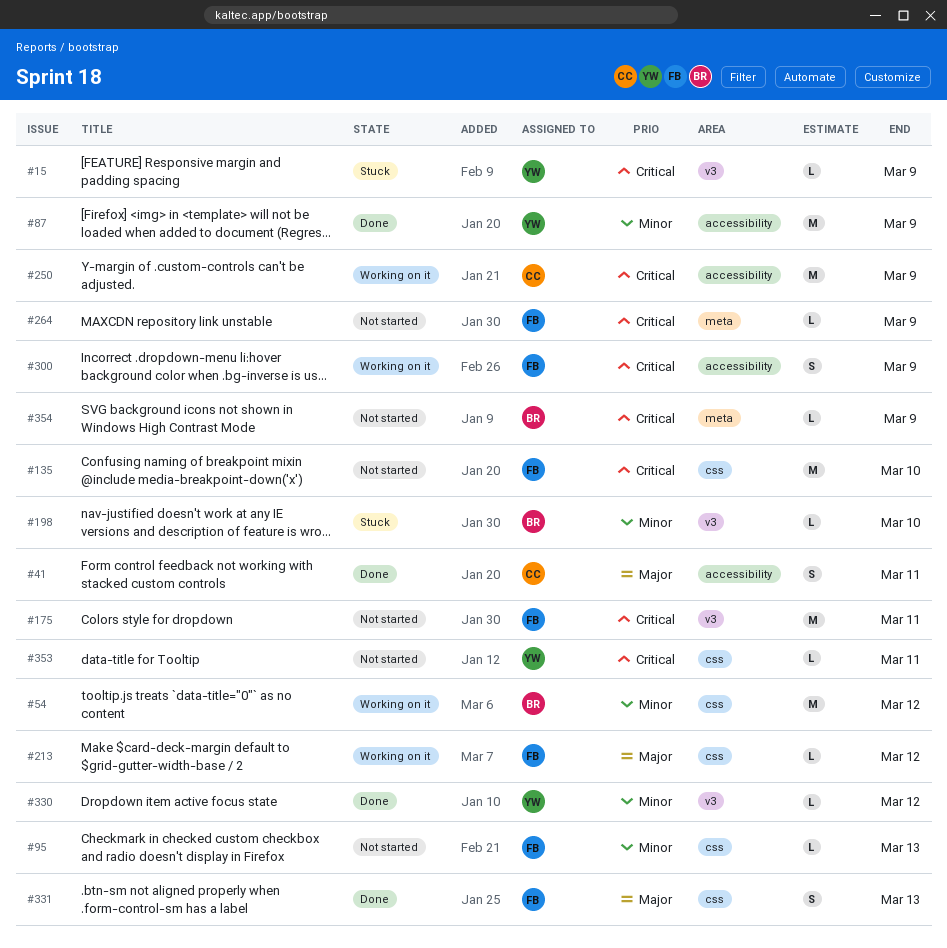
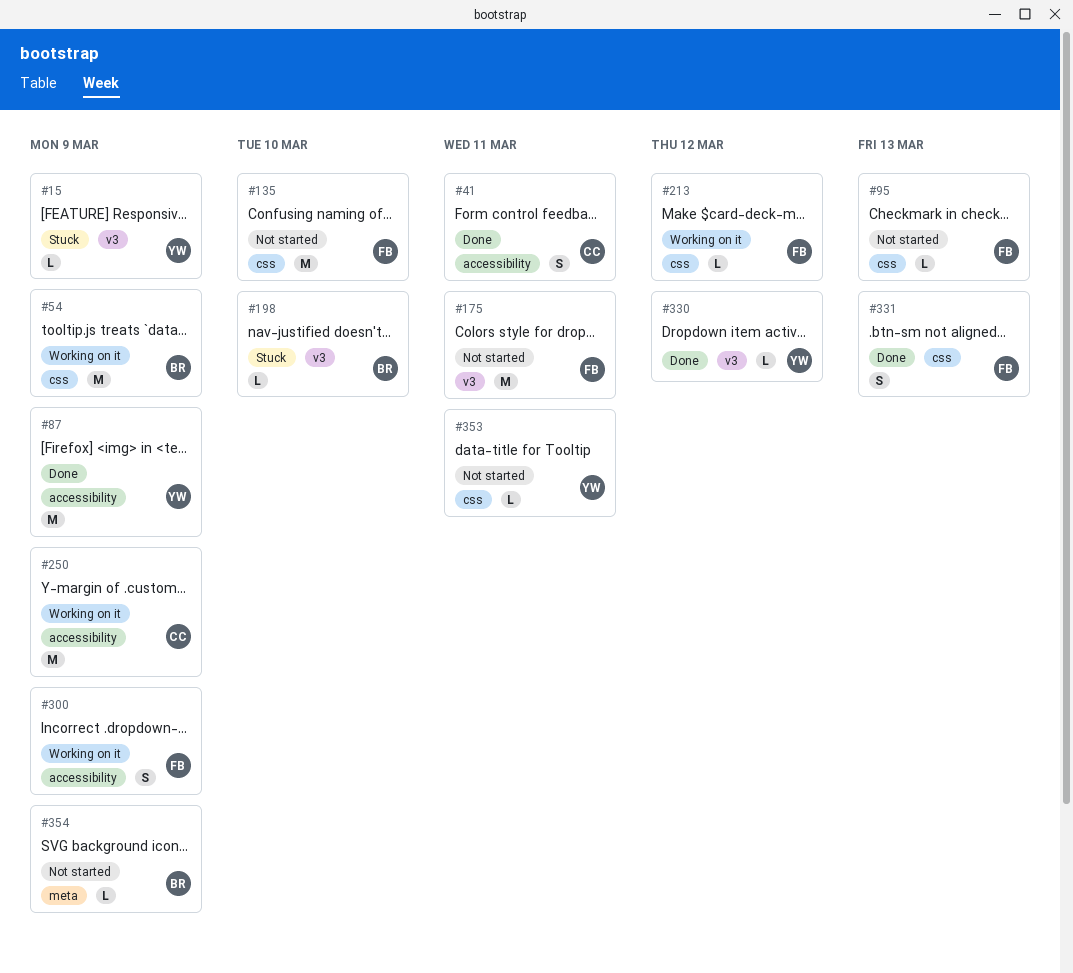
#54, due: Mar 12 -> Mar 9
#264: present -> none

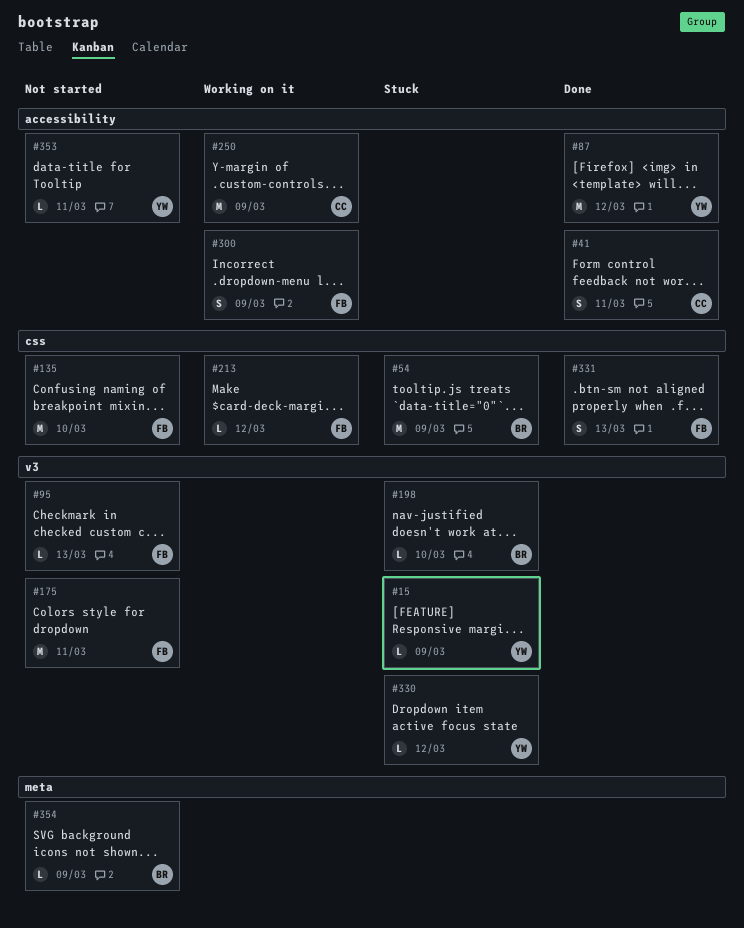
#54, status: Working on it -> Stuck
#87, due: Mar 9 -> Mar 12
#95, label: css -> v3
#330, status: Done -> Stuck
#353, label: css -> accessibility

